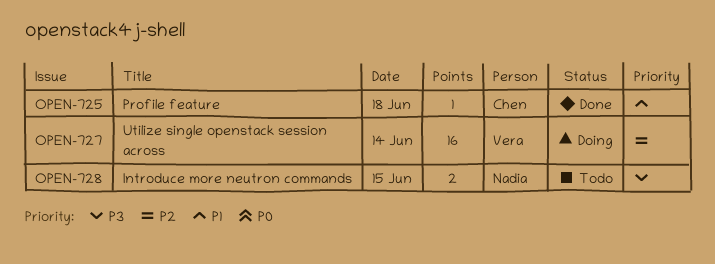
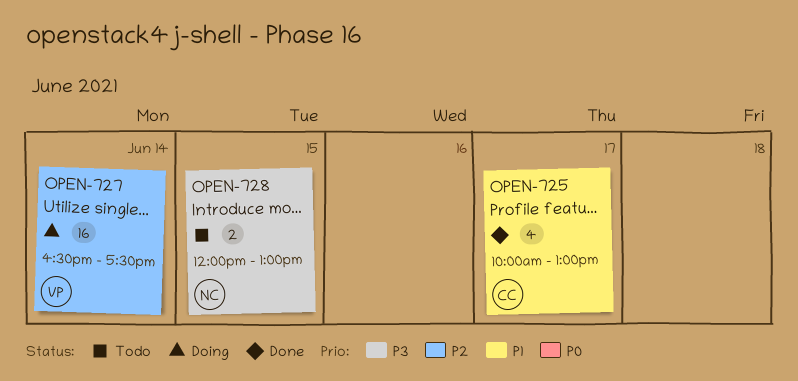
OPEN-725, estimate: 1 -> 4
OPEN-725, day: Jun 18 -> Jun 17

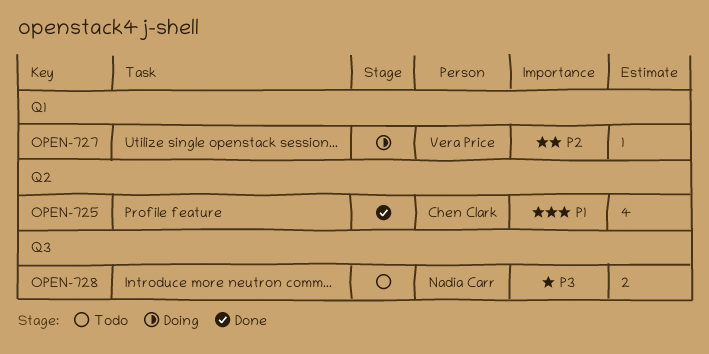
OPEN-727, estimate: 16 -> 1

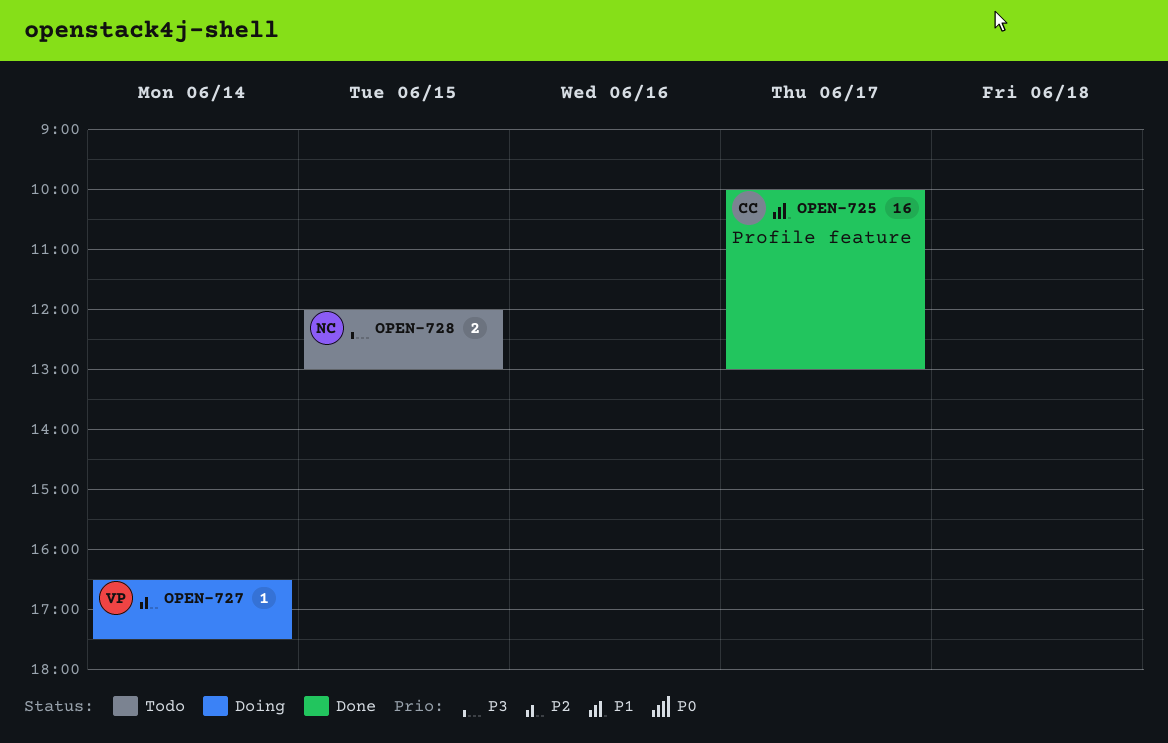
OPEN-725, estimate: 4 -> 16

